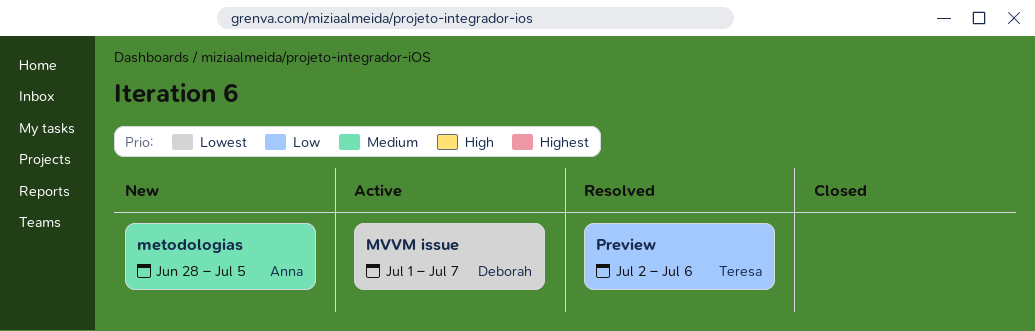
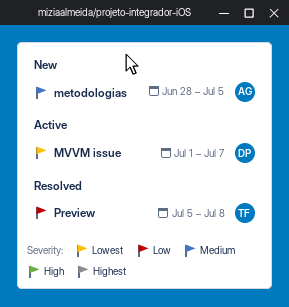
Preview, start: Jul 2 -> Jul 5
Preview, due: Jul 6 -> Jul 8

